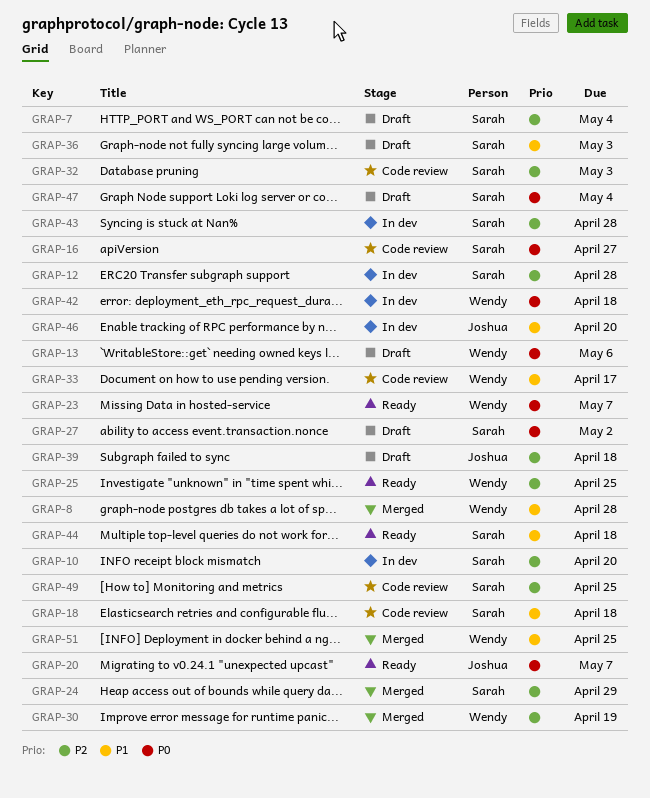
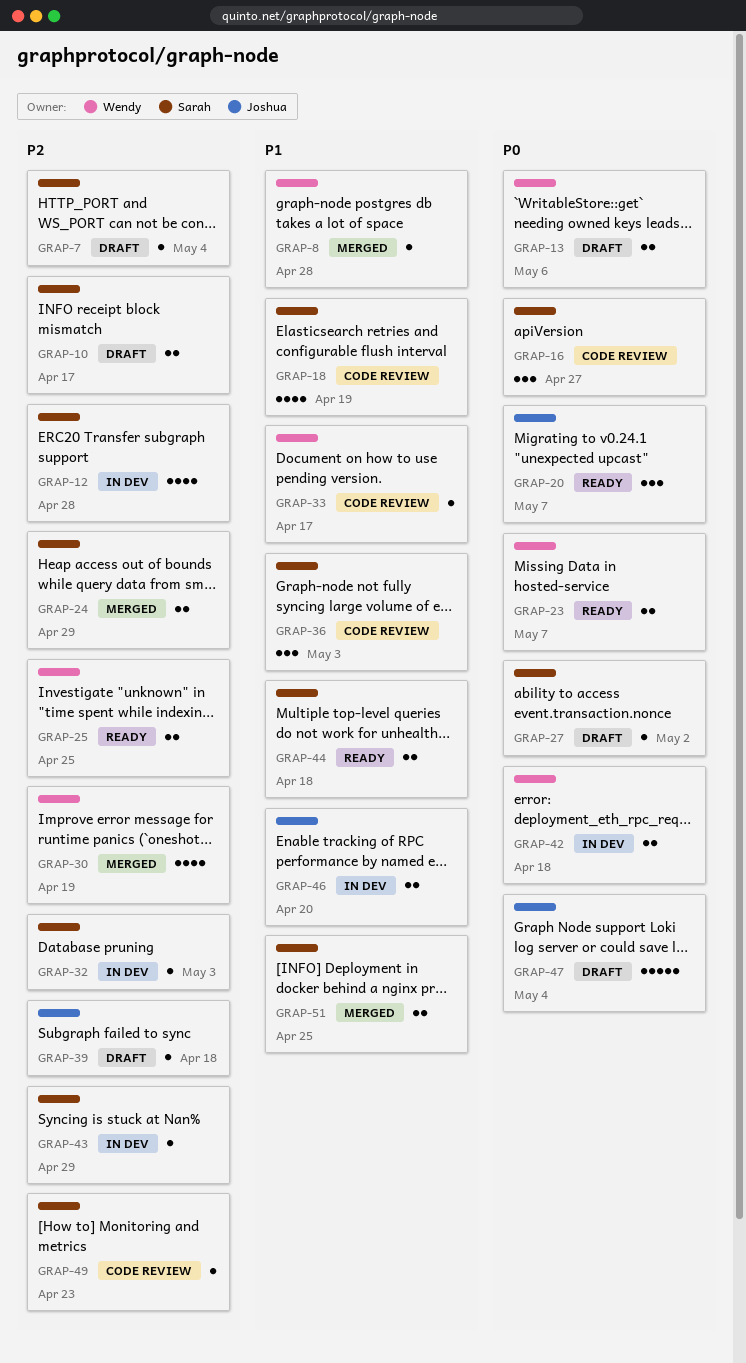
GRAP-10, status: In dev -> Draft
GRAP-10, due: Apr 20 -> Apr 17
GRAP-18, due: Apr 18 -> Apr 19
GRAP-32, status: Code review -> In dev
GRAP-36, status: Draft -> Code review
GRAP-43, due: Apr 28 -> Apr 29
GRAP-47, owner: Sarah -> Joshua
GRAP-49, due: Apr 25 -> Apr 23
GRAP-51, owner: Wendy -> Sarah

